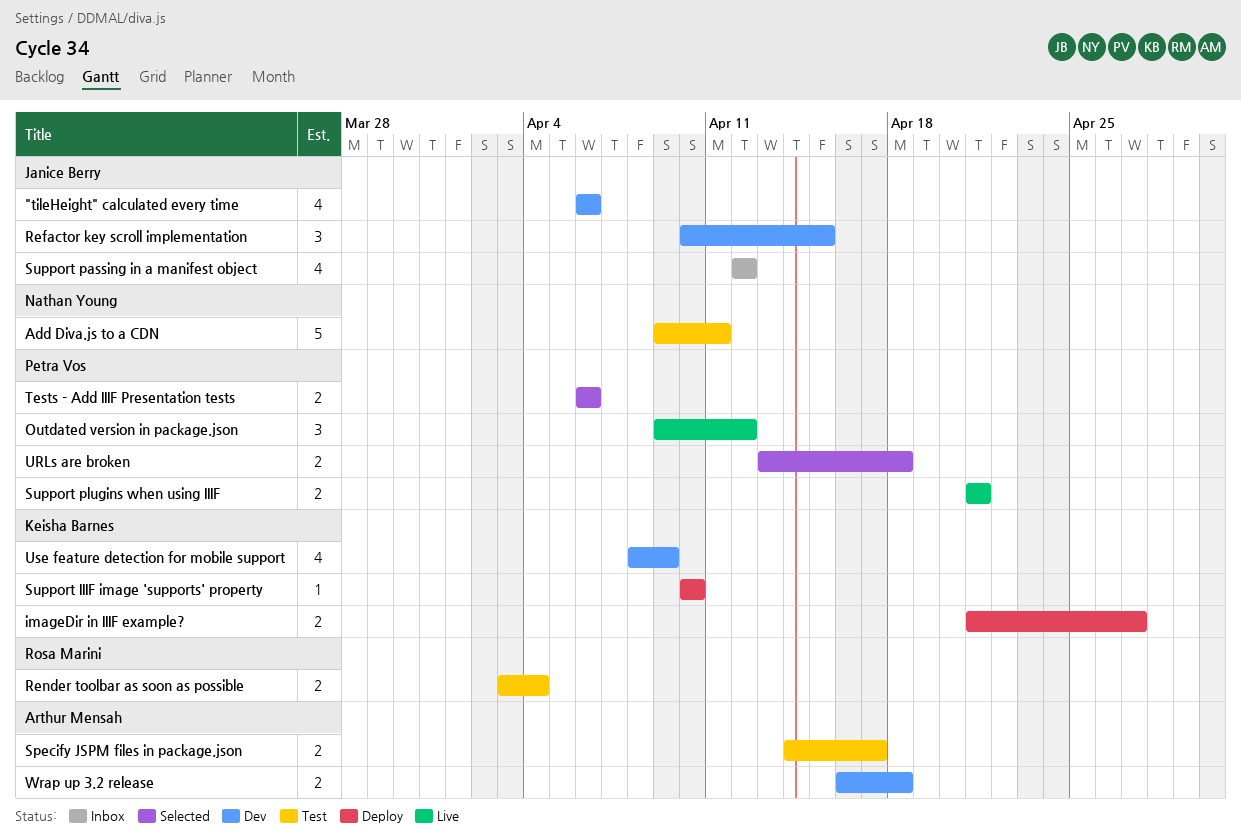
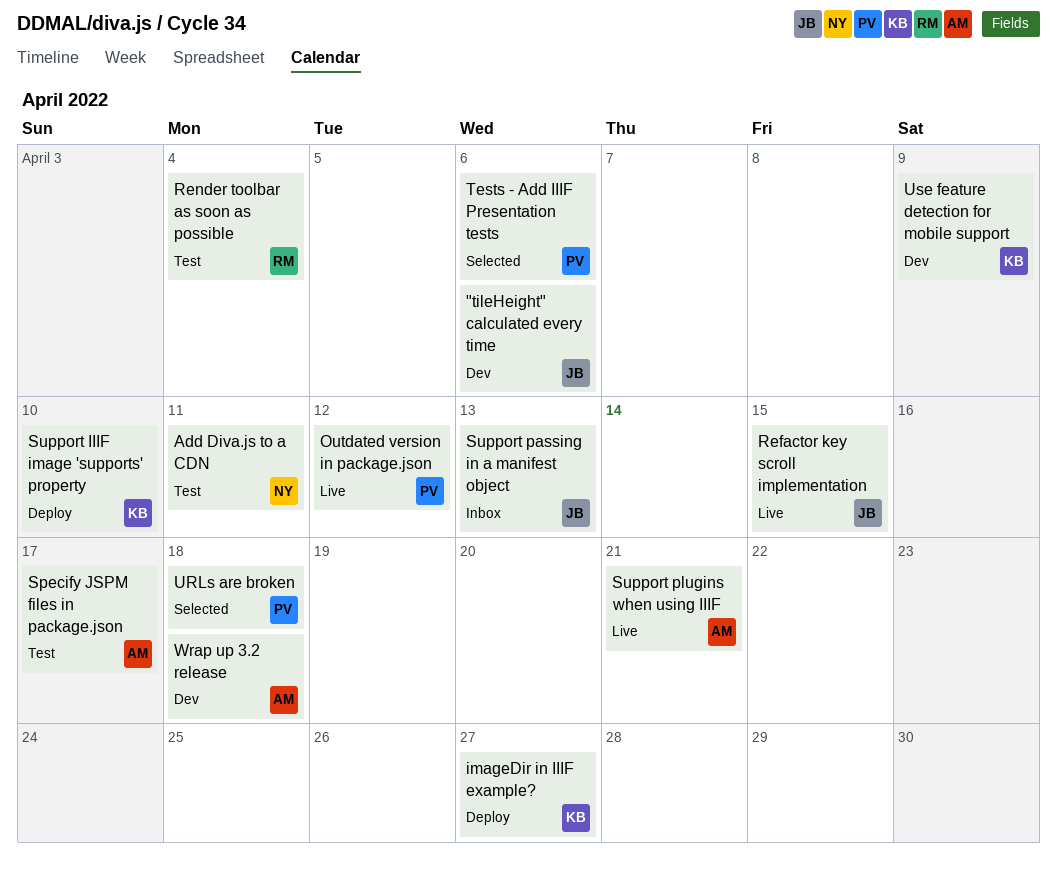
Refactor key scroll implementation, status: Dev -> Live
Support passing in a manifest object, due: Apr 12 -> Apr 13
Support plugins when using IIIF, owner: Petra Vos -> Arthur Mensah

